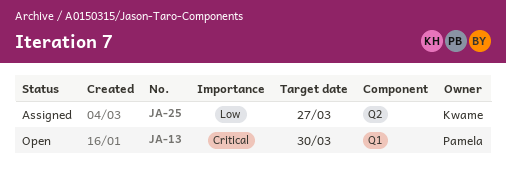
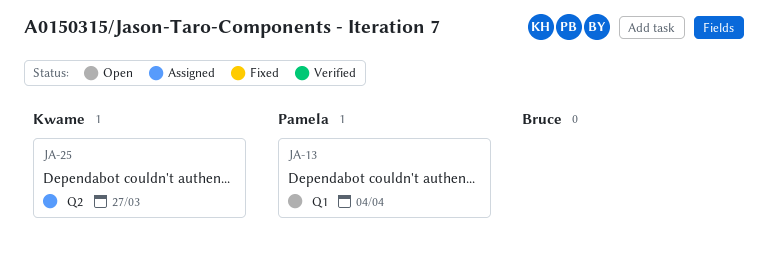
JA-13, due: Mar 30 -> Apr 4

